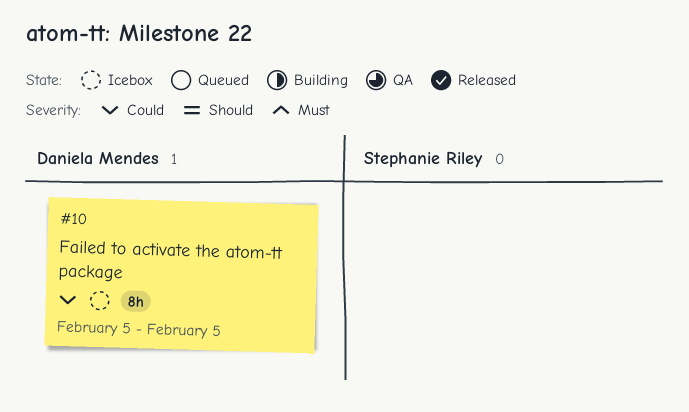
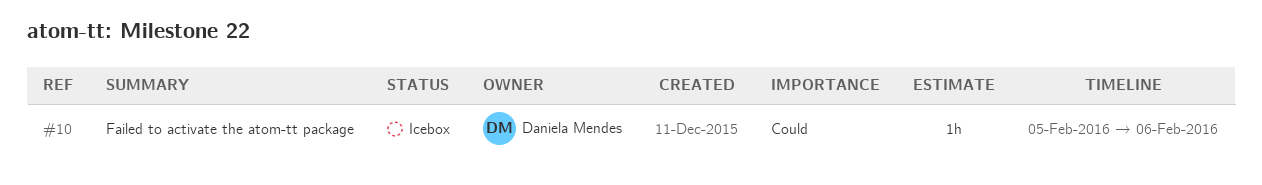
#10, estimate: 8h -> 1h
#10, due: Feb 5 -> Feb 6

